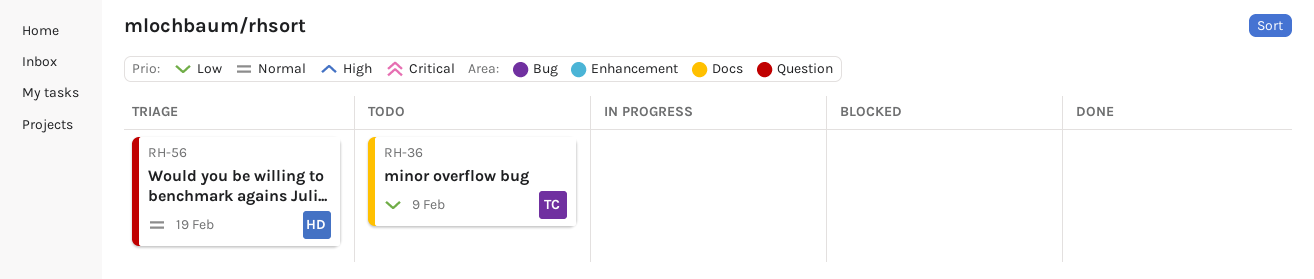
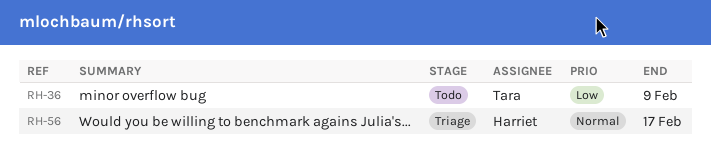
RH-56, due: Feb 19 -> Feb 17

